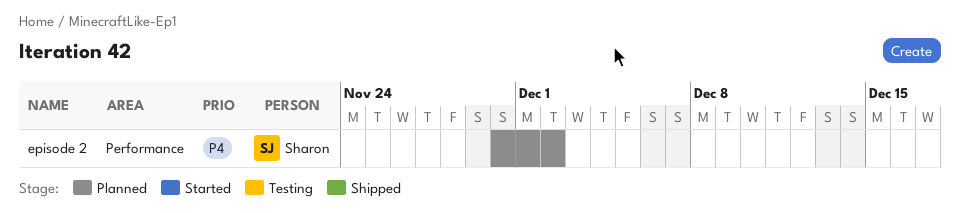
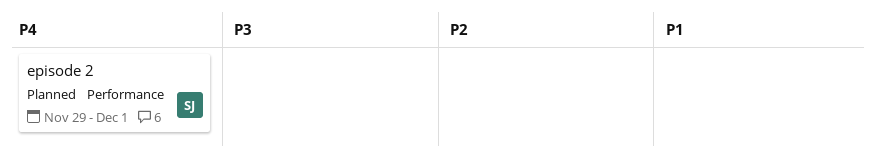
episode 2, start: Nov 30 -> Nov 29
episode 2, due: Dec 2 -> Dec 1

